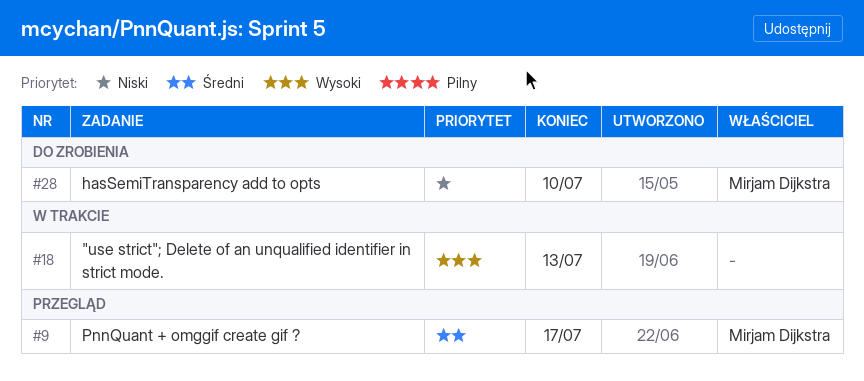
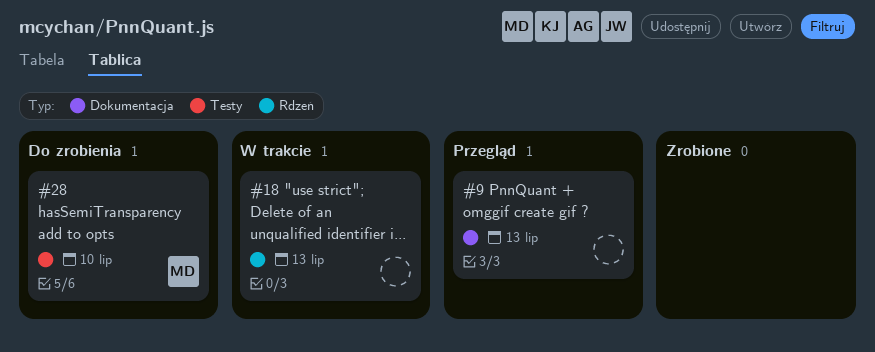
#9, owner: Mirjam Dijkstra -> none
#9, due: Jul 17 -> Jul 13

